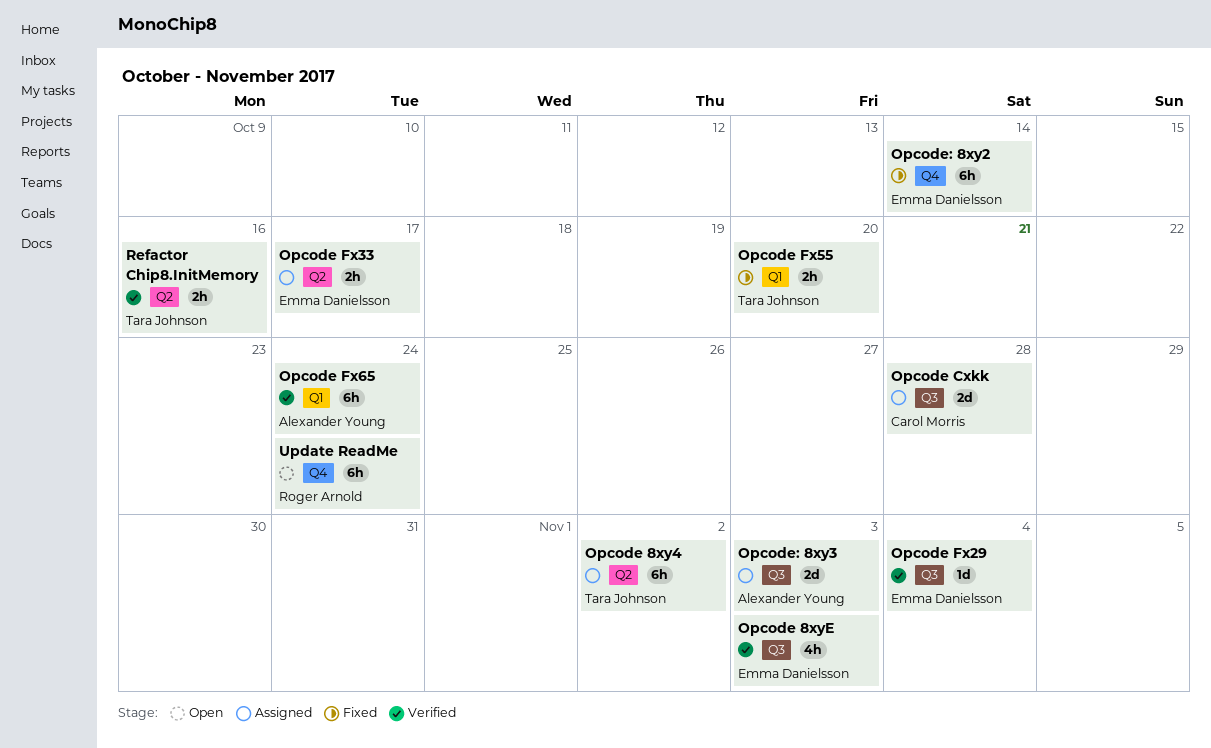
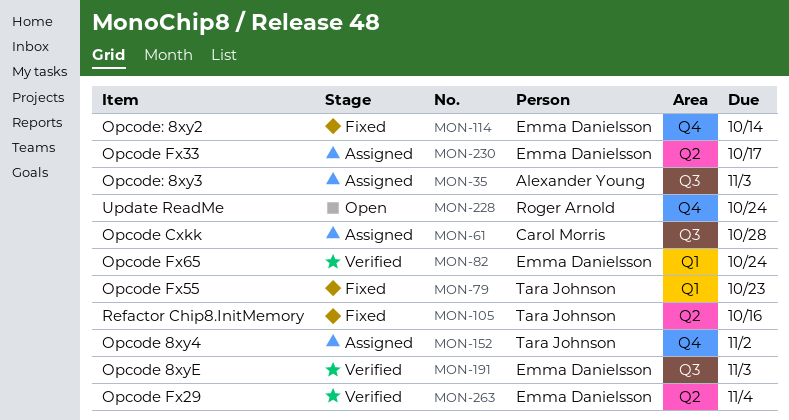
Opcode 8xy4, label: Q2 -> Q4
Opcode Fx29, label: Q3 -> Q2
Opcode Fx55, due: Oct 20 -> Oct 23
Opcode Fx65, owner: Alexander Young -> Emma Danielsson
Refactor Chip8.InitMemory, status: Verified -> Fixed

